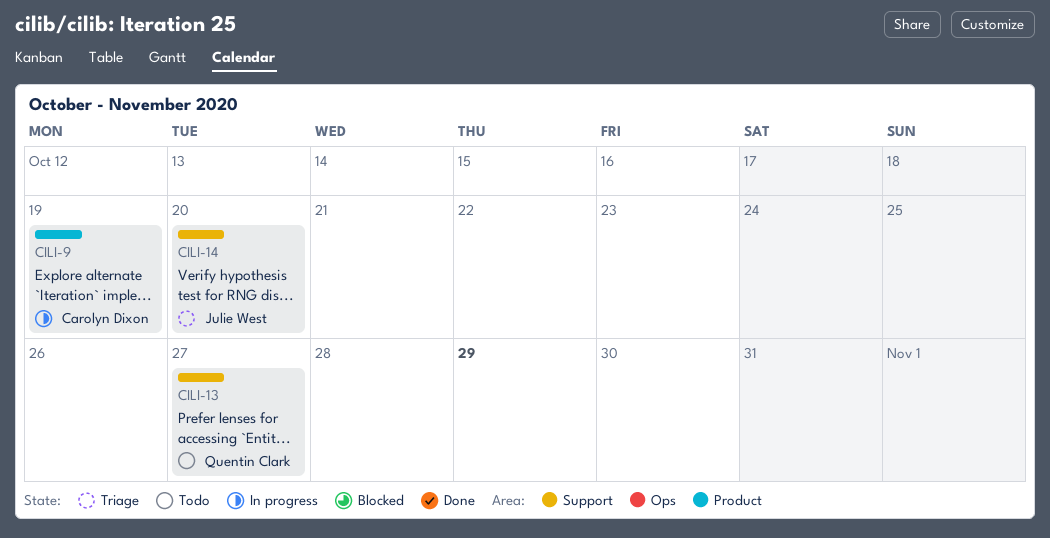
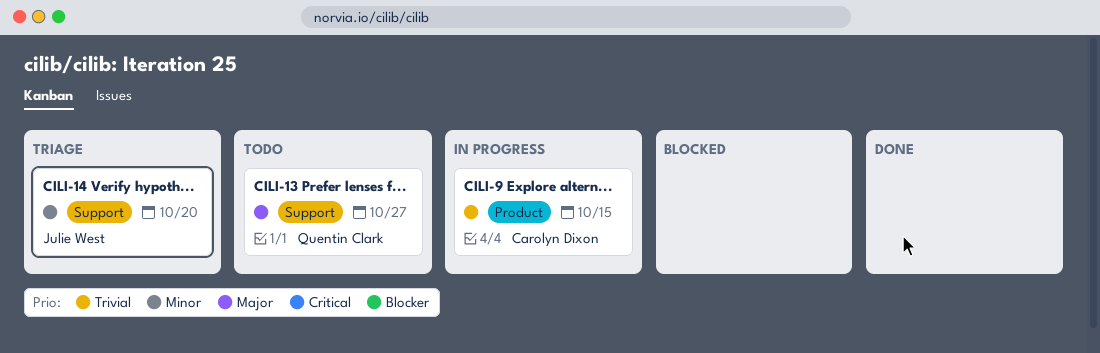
CILI-9, due: Oct 19 -> Oct 15

